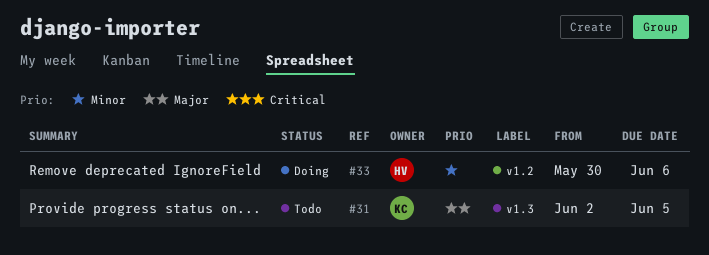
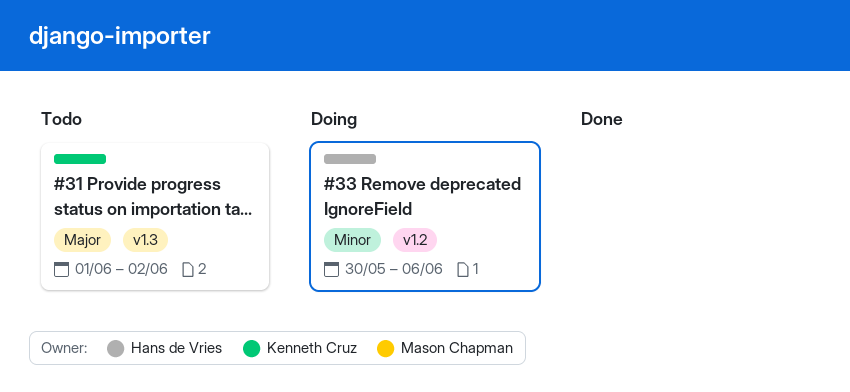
#31, start: Jun 2 -> Jun 1
#31, due: Jun 5 -> Jun 2

